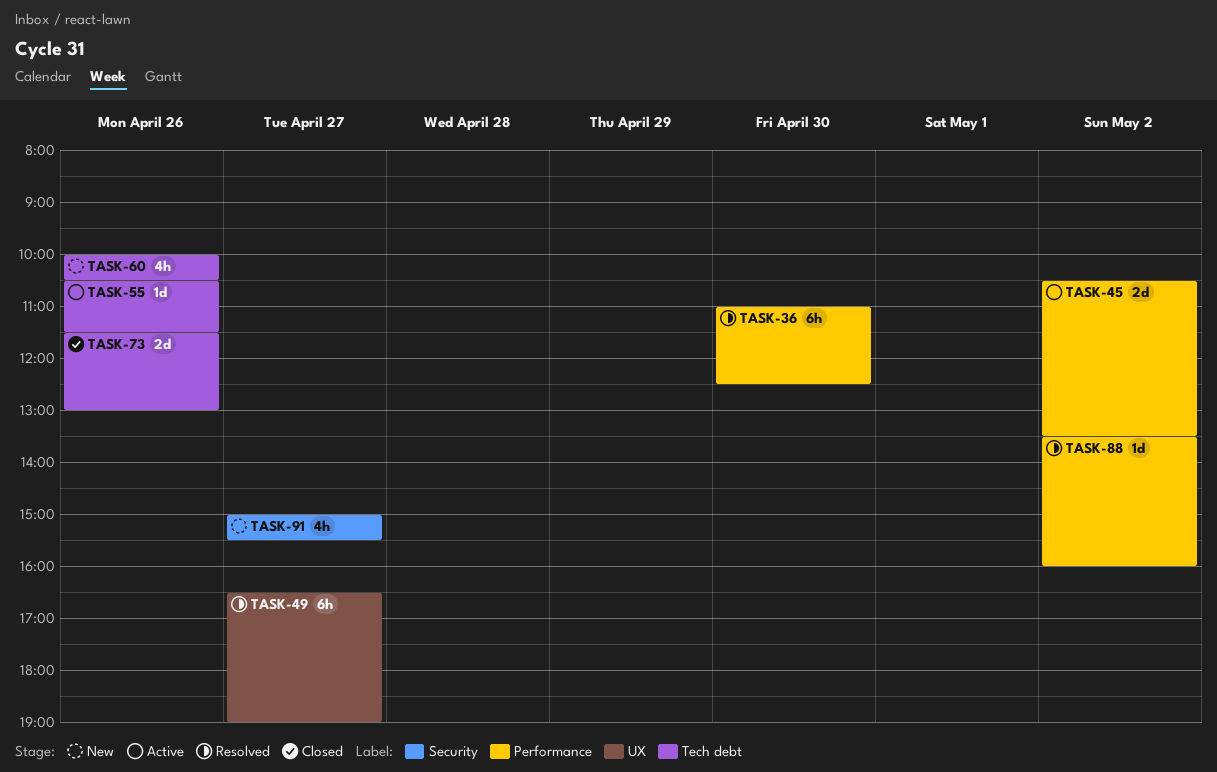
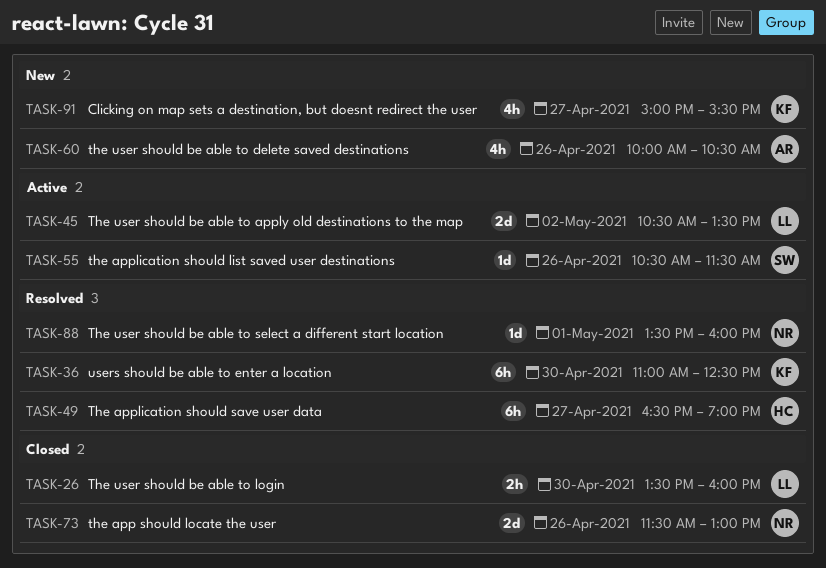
TASK-26: none -> present
TASK-88, day: May 2 -> May 1

